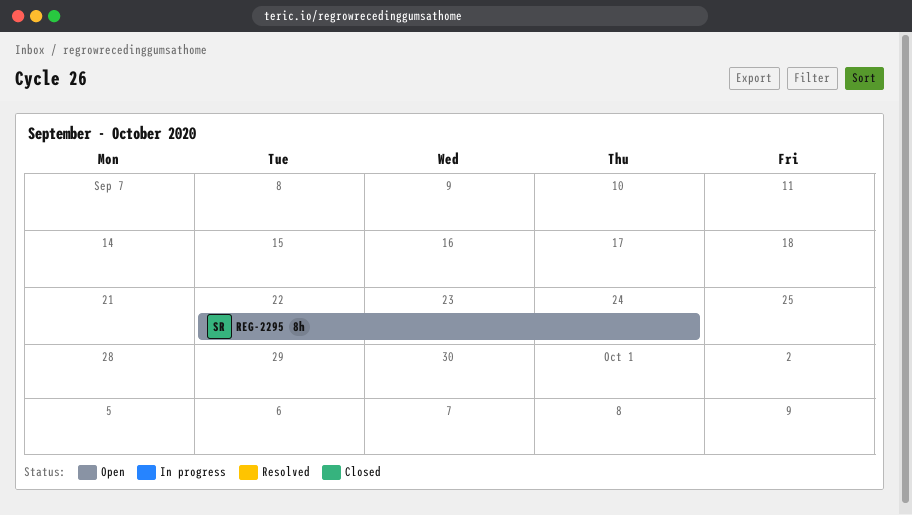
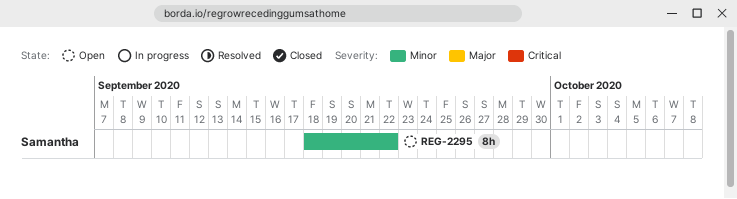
REG-2295, start: Sep 22 -> Sep 18
REG-2295, due: Sep 24 -> Sep 22

